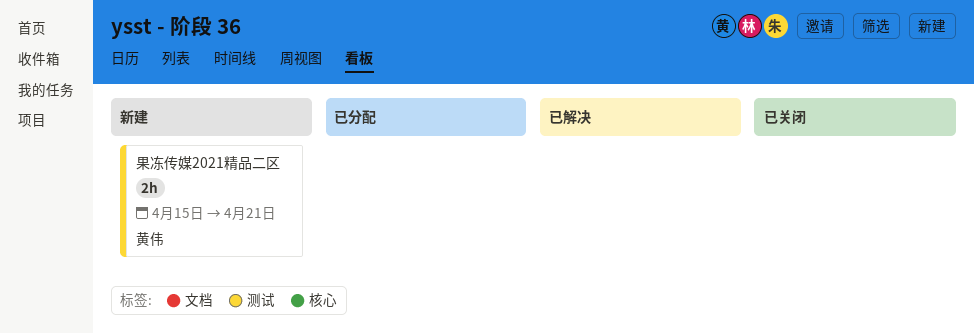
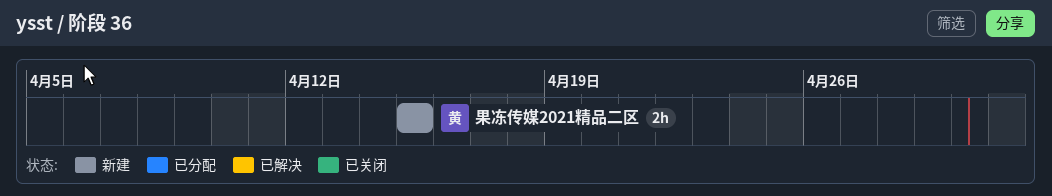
果冻传媒2021精品二区, due: Apr 21 -> Apr 15

